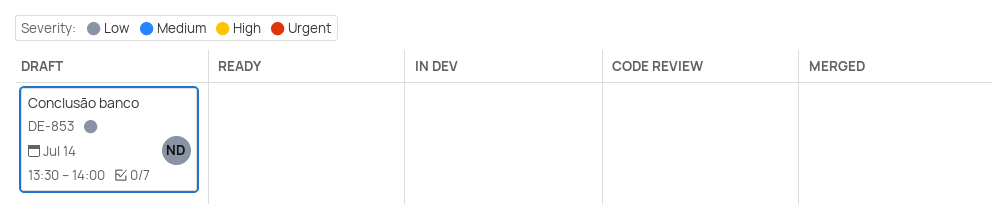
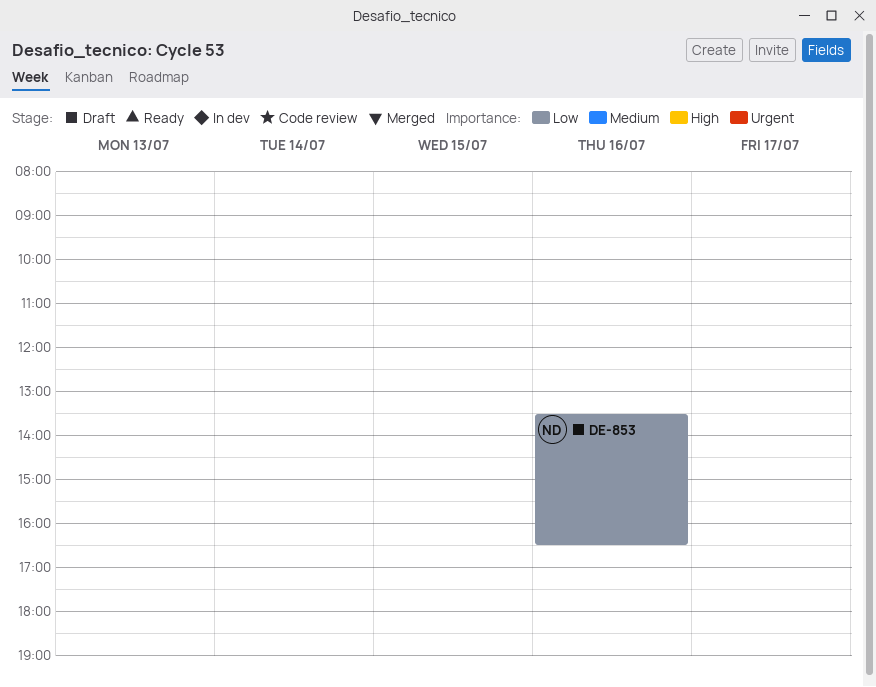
DE-853, day: Jul 14 -> Jul 16
DE-853, ends: 14:00 -> 16:30

